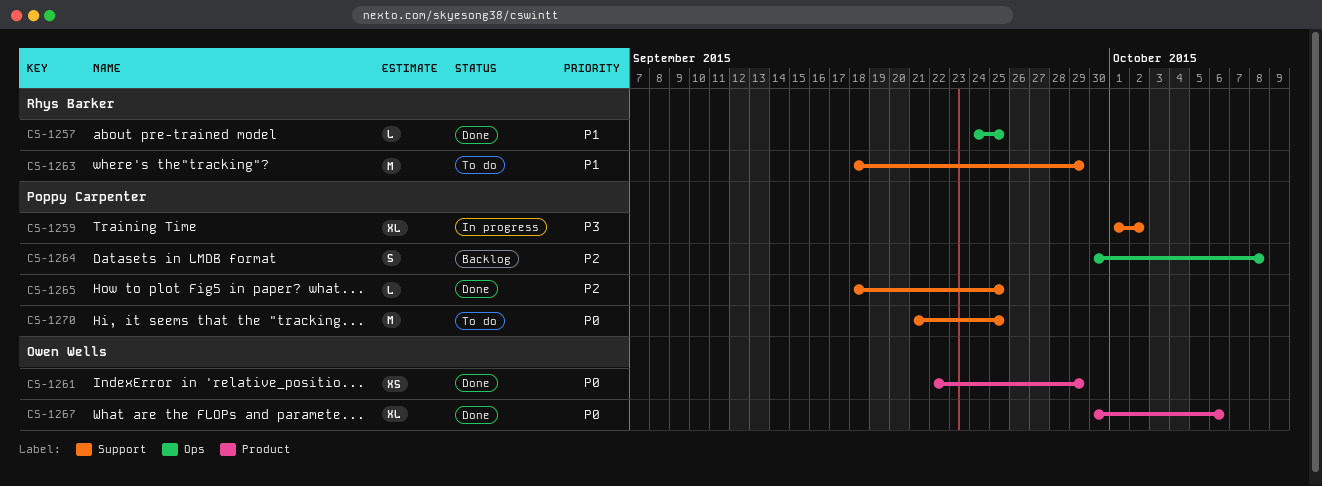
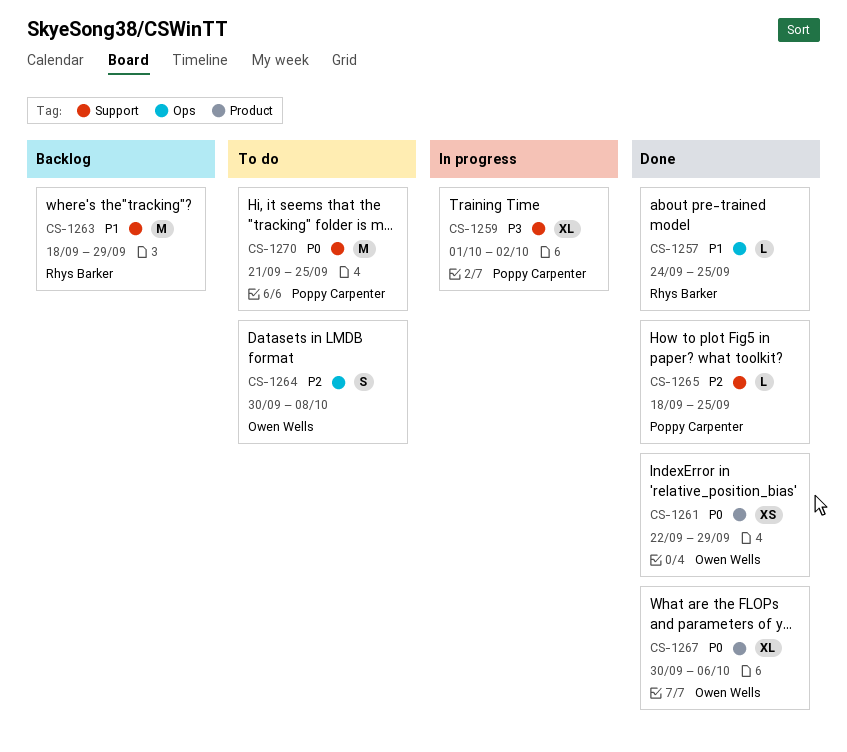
CS-1263, status: To do -> Backlog
CS-1264, status: Backlog -> To do
CS-1264, owner: Poppy Carpenter -> Owen Wells

